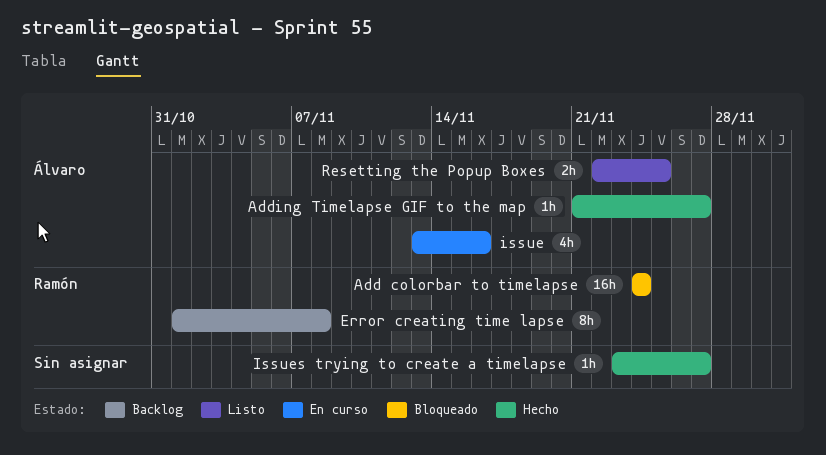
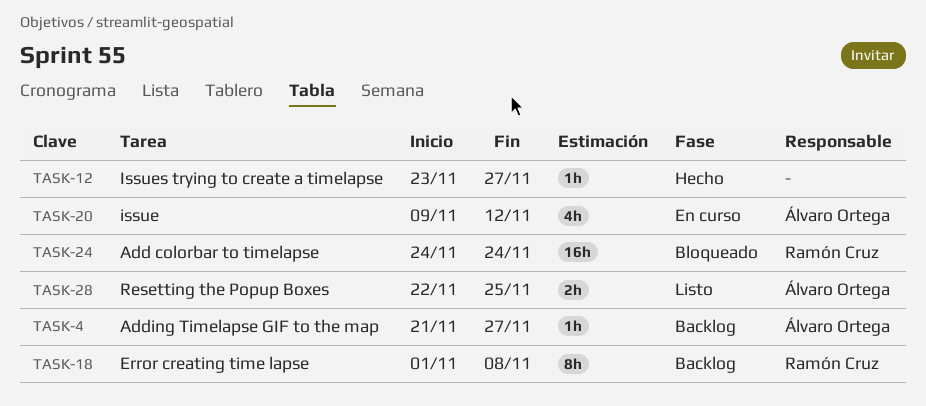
Adding Timelapse GIF to the map, status: Hecho -> Backlog
issue, start: Nov 13 -> Nov 9
issue, due: Nov 16 -> Nov 12

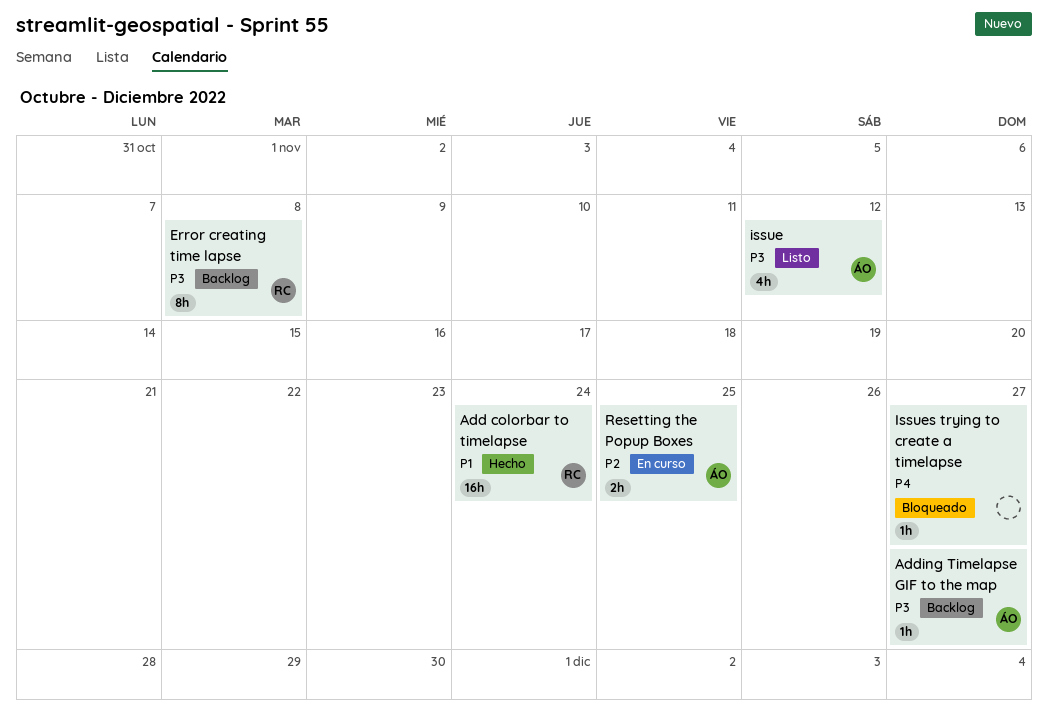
Add colorbar to timelapse, status: Bloqueado -> Hecho
issue, status: En curso -> Listo
Issues trying to create a timelapse, status: Hecho -> Bloqueado
Resetting the Popup Boxes, status: Listo -> En curso

